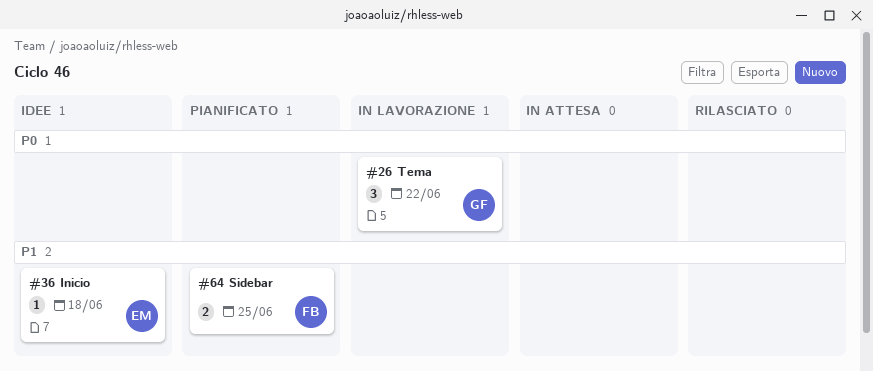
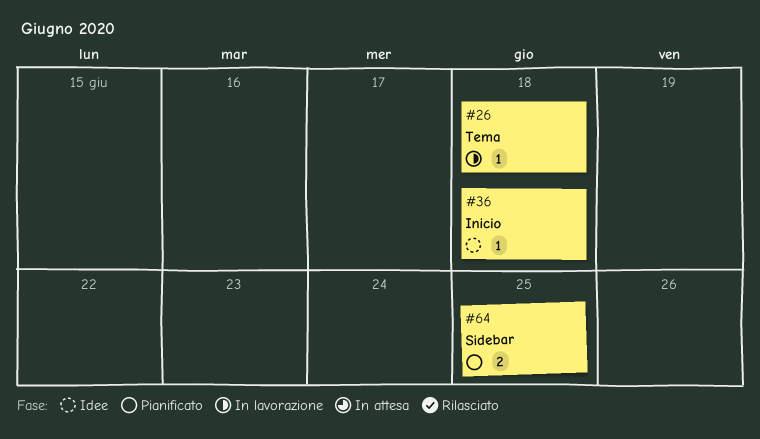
#26, estimate: 3 -> 1
#26, due: Jun 22 -> Jun 18

